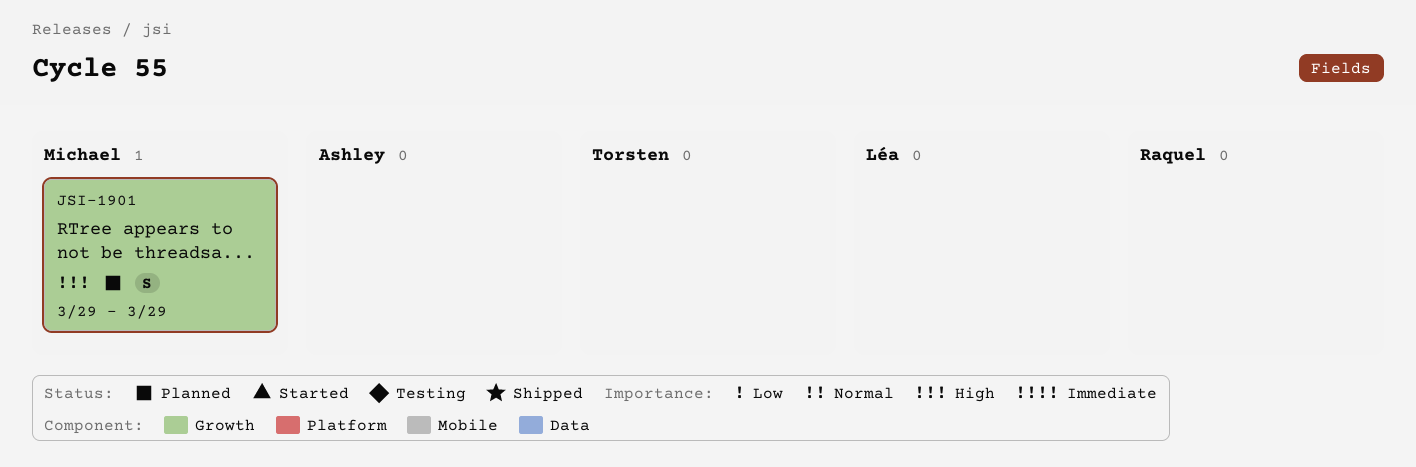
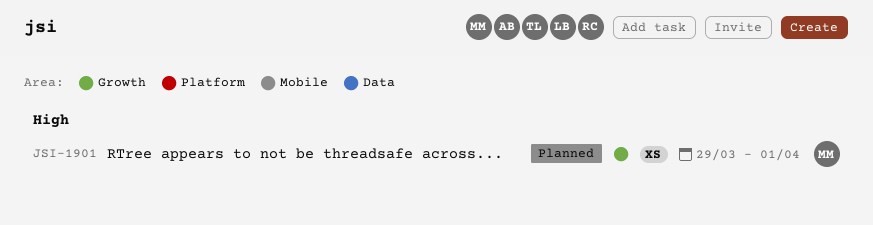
JSI-1901, estimate: S -> XS
JSI-1901, due: Mar 29 -> Apr 1

